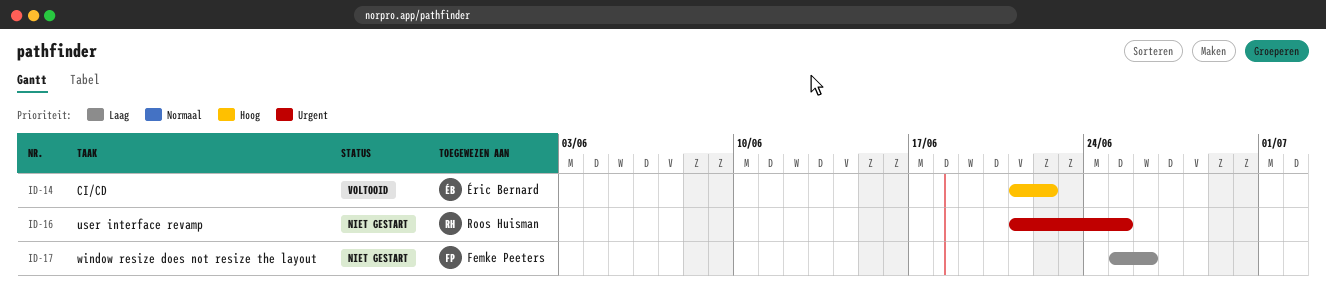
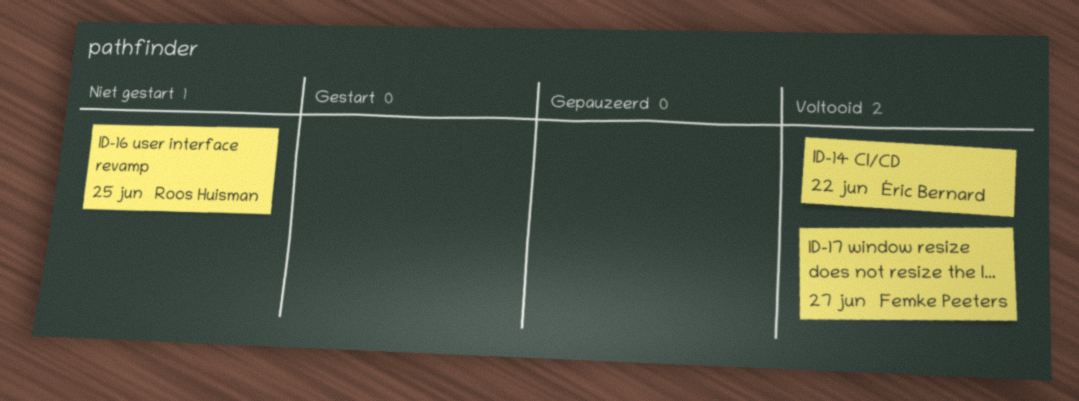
ID-17, status: Niet gestart -> Voltooid
ID-17, due: Jun 26 -> Jun 27

